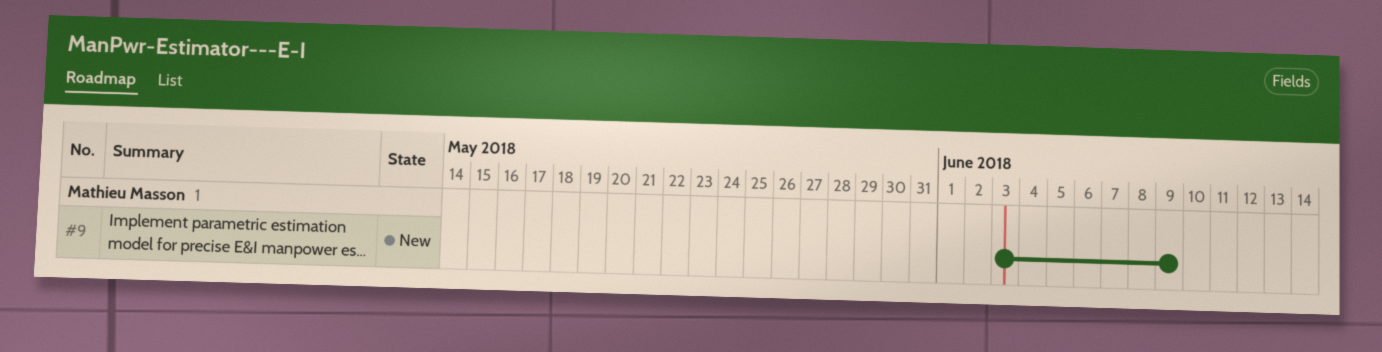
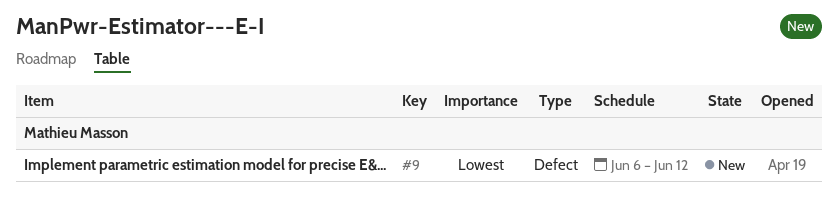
#9, start: Jun 3 -> Jun 6
#9, due: Jun 9 -> Jun 12

